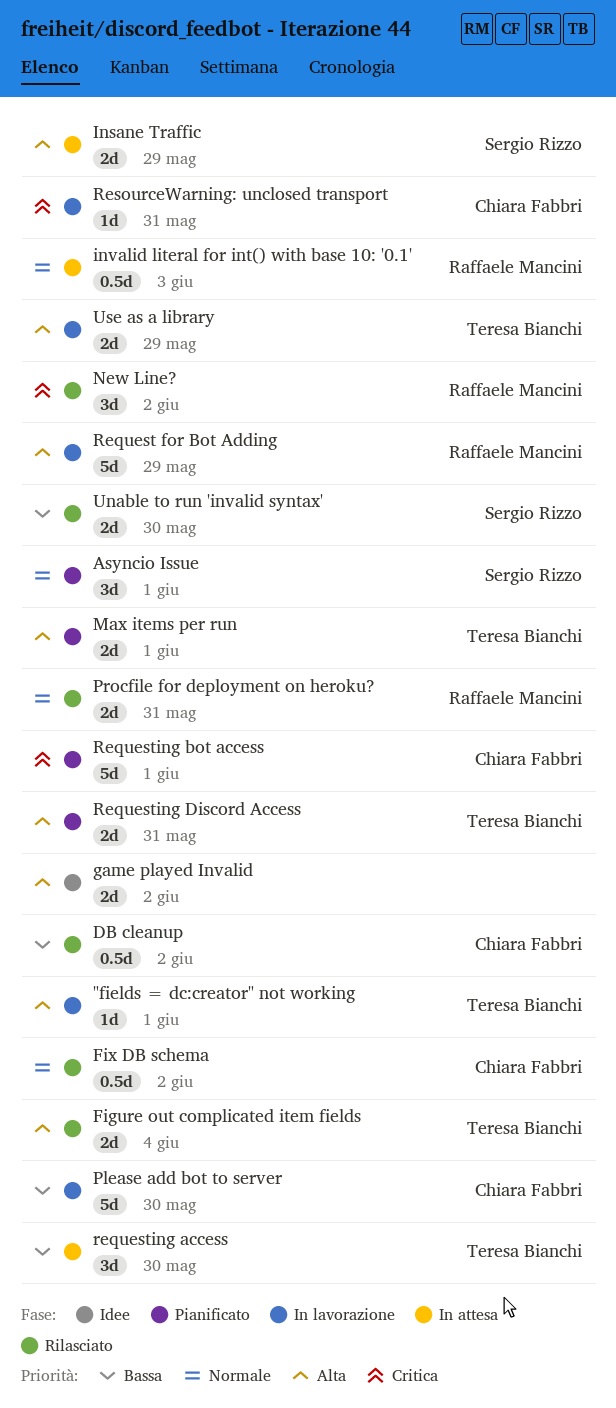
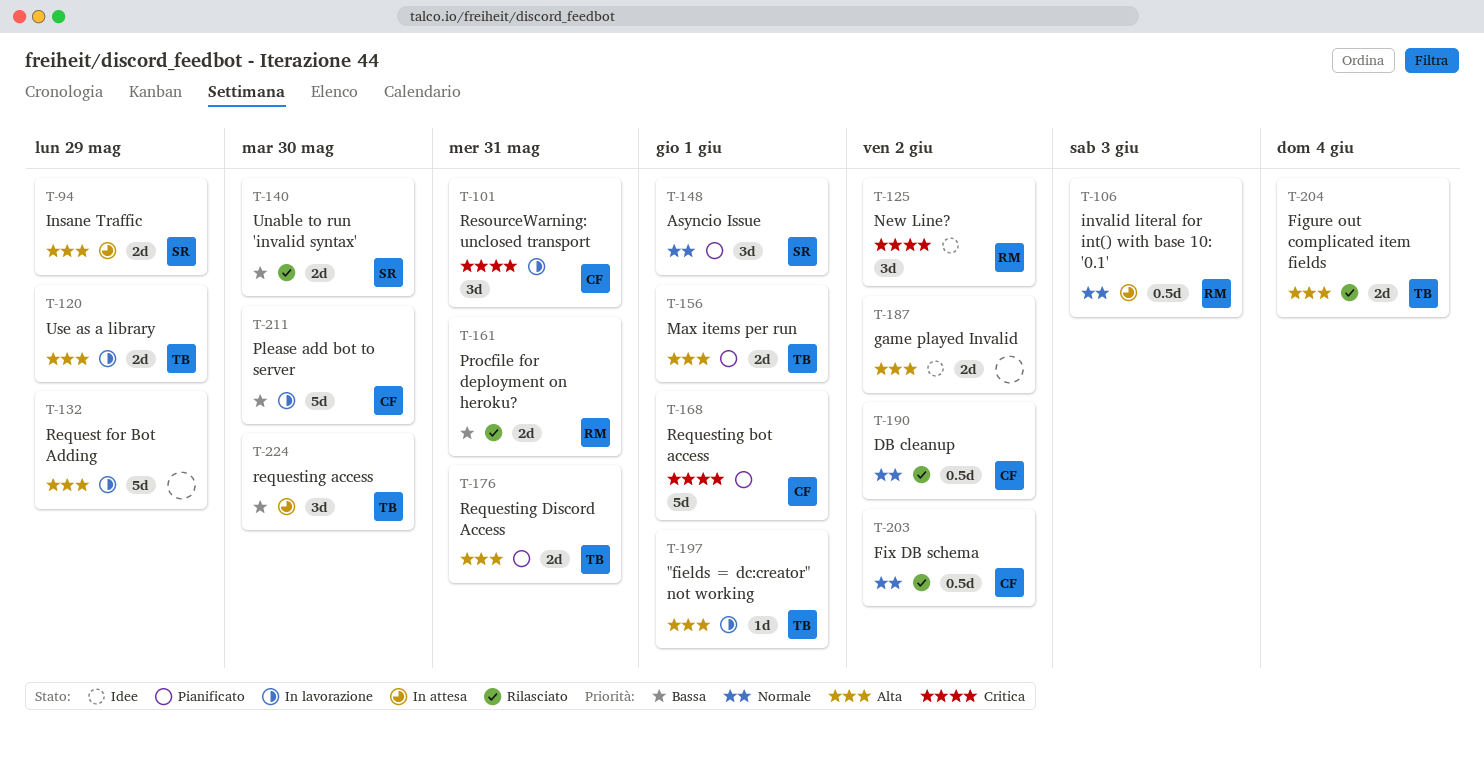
DB cleanup, priority: Bassa -> Normale
New Line?, status: Rilasciato -> Idee
Procfile for deployment on heroku?, priority: Normale -> Bassa
Request for Bot Adding, owner: Raffaele Mancini -> none
ResourceWarning: unclosed transport, estimate: 1d -> 3d

